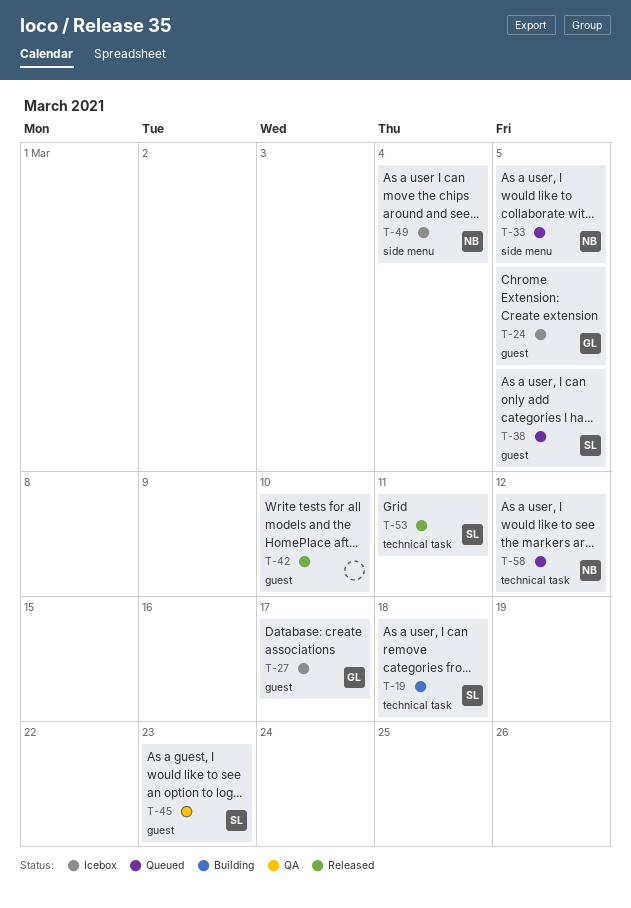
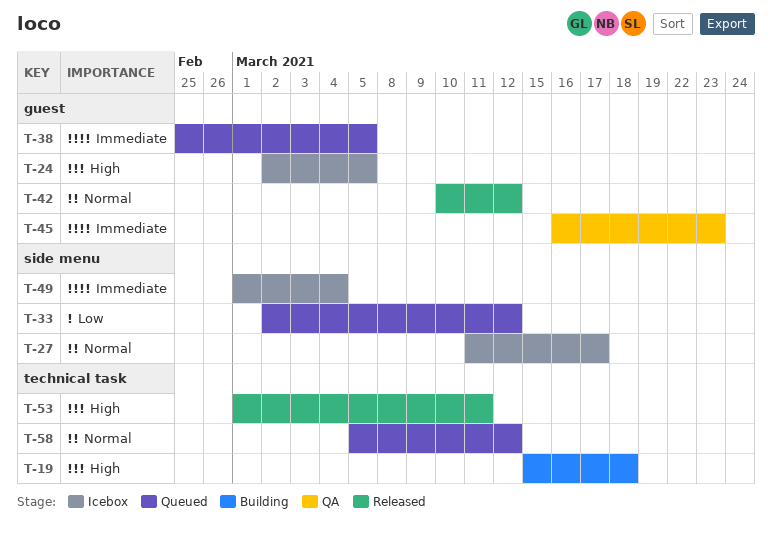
T-27, label: guest -> side menu
T-33, due: Mar 5 -> Mar 12
T-42, due: Mar 10 -> Mar 12

